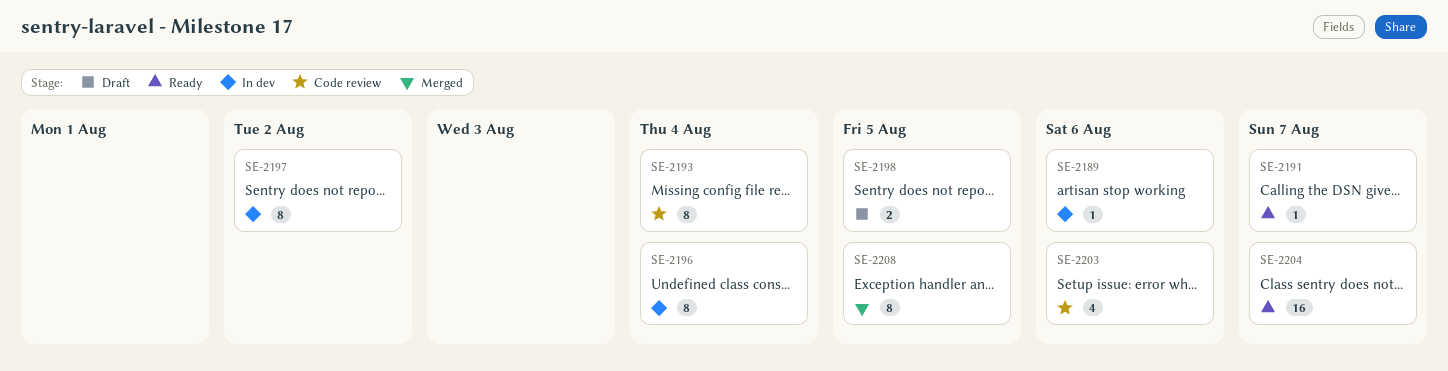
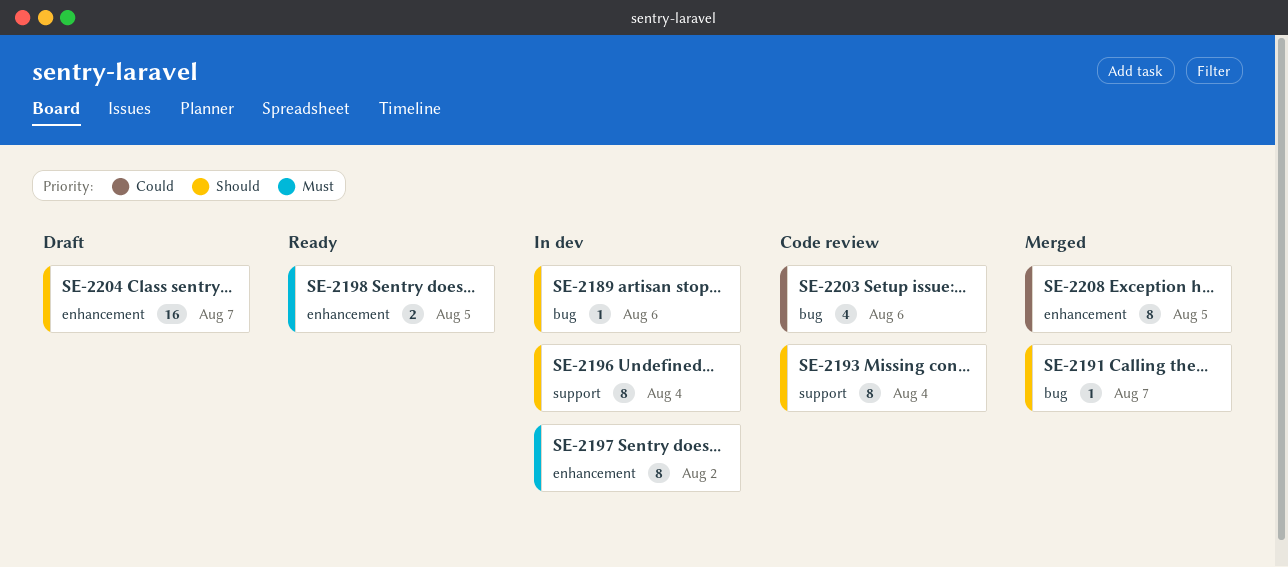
SE-2191, status: Ready -> Merged
SE-2198, status: Draft -> Ready
SE-2204, status: Ready -> Draft

